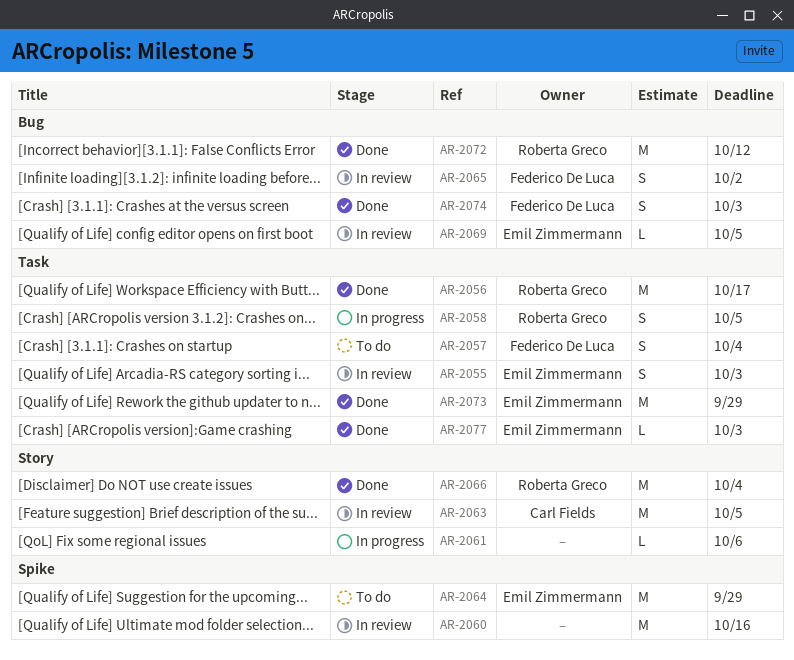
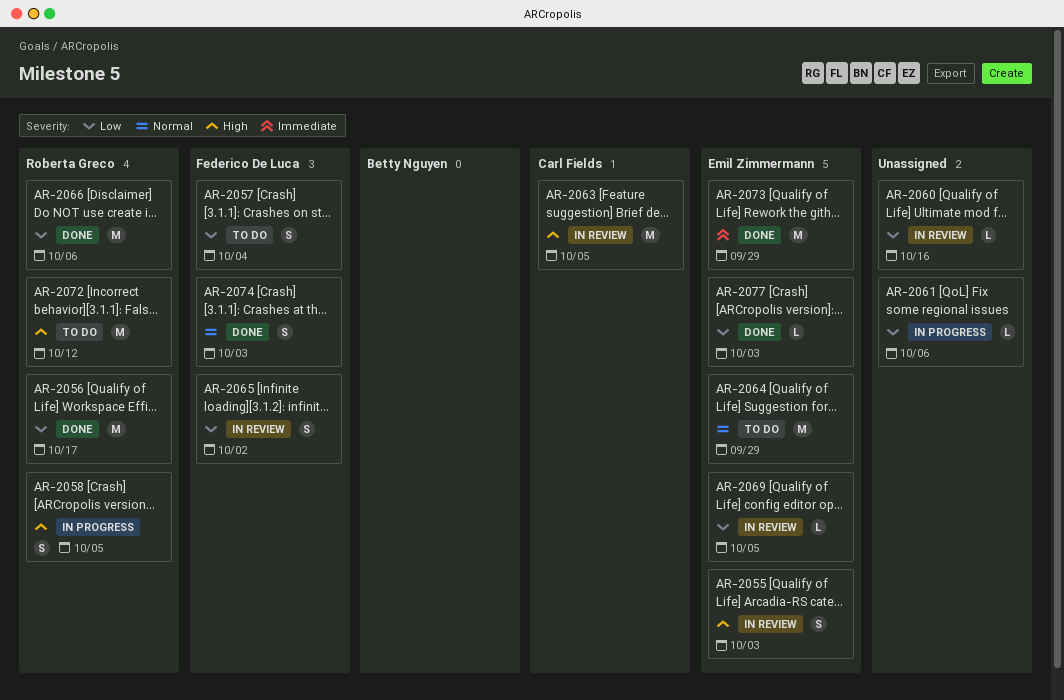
AR-2060, estimate: M -> L
AR-2066, due: Oct 4 -> Oct 6
AR-2072, status: Done -> To do

